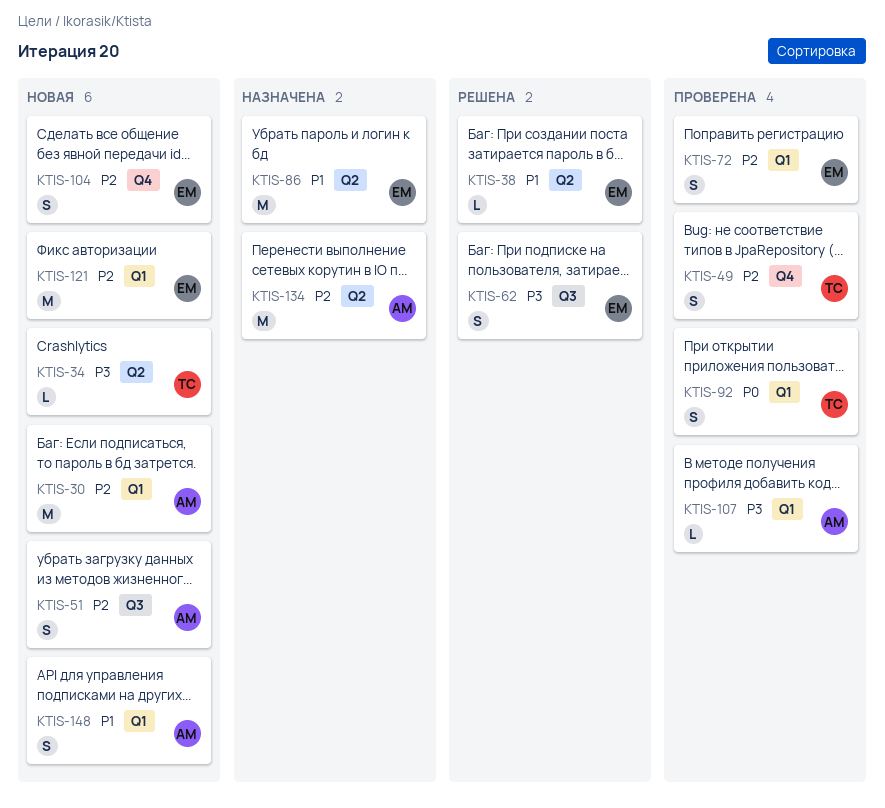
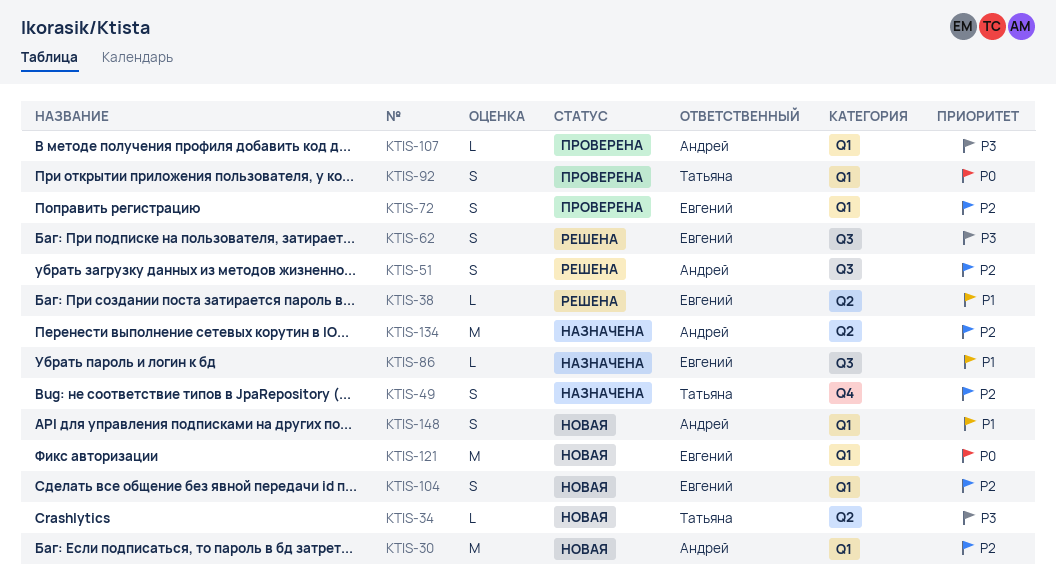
KTIS-49, status: Проверена -> Назначена
KTIS-51, status: Новая -> Решена
KTIS-86, label: Q2 -> Q3
KTIS-86, estimate: M -> L
KTIS-104, label: Q4 -> Q1
KTIS-121, priority: P2 -> P0

